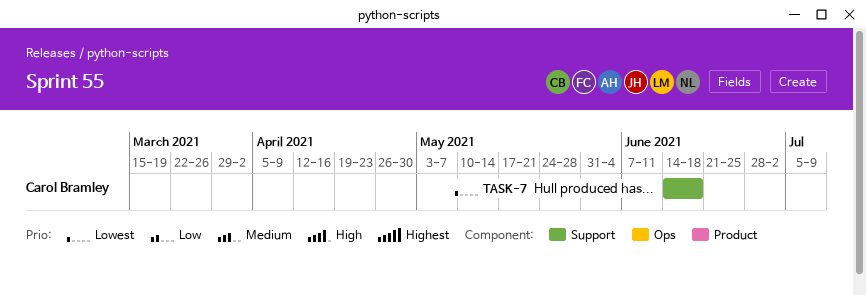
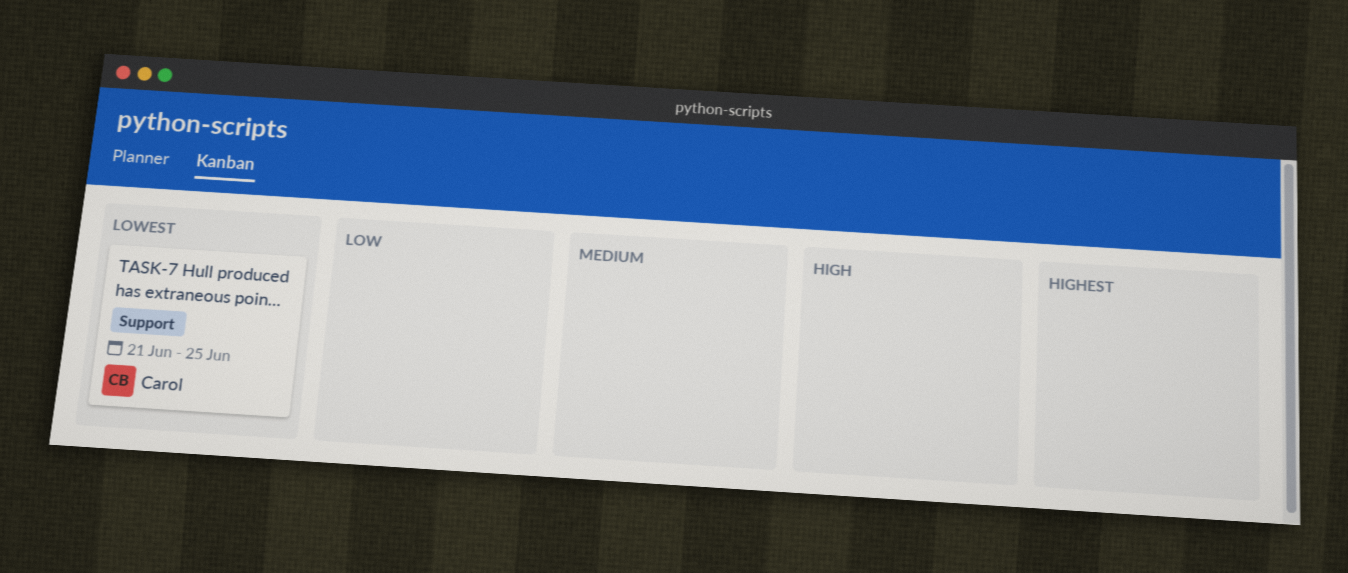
TASK-7, start: Jun 14 -> Jun 21
TASK-7, due: Jun 18 -> Jun 25

